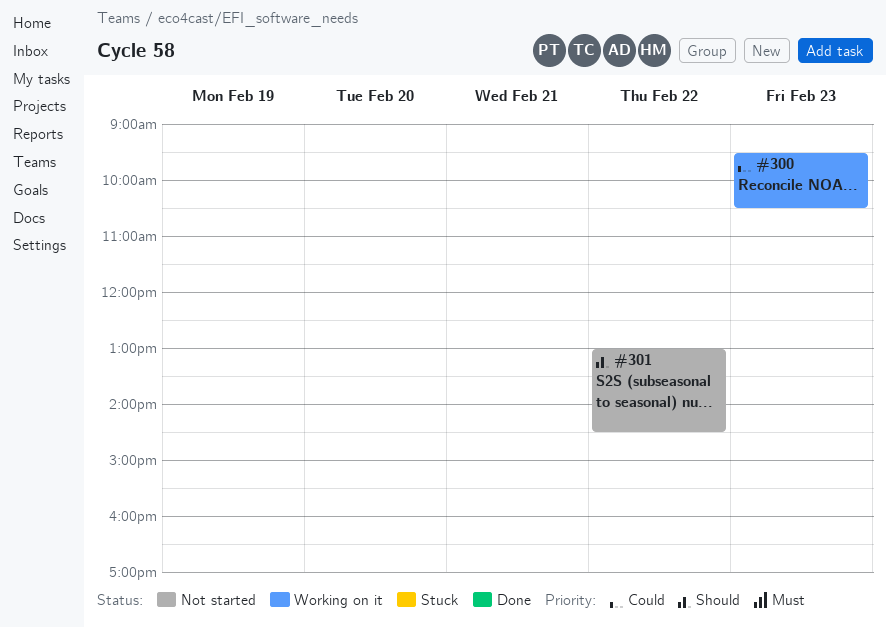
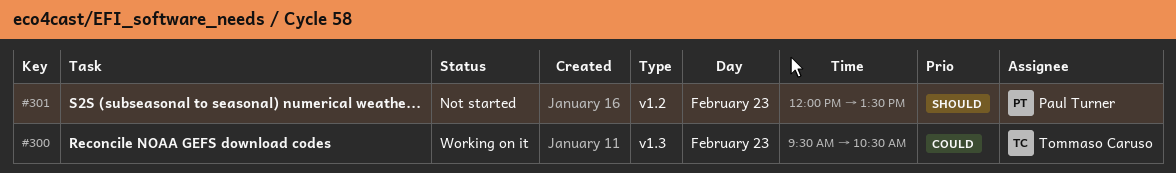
#301, day: Feb 22 -> Feb 23
#301, begins: 13:00 -> 12:00
#301, ends: 14:30 -> 13:30

